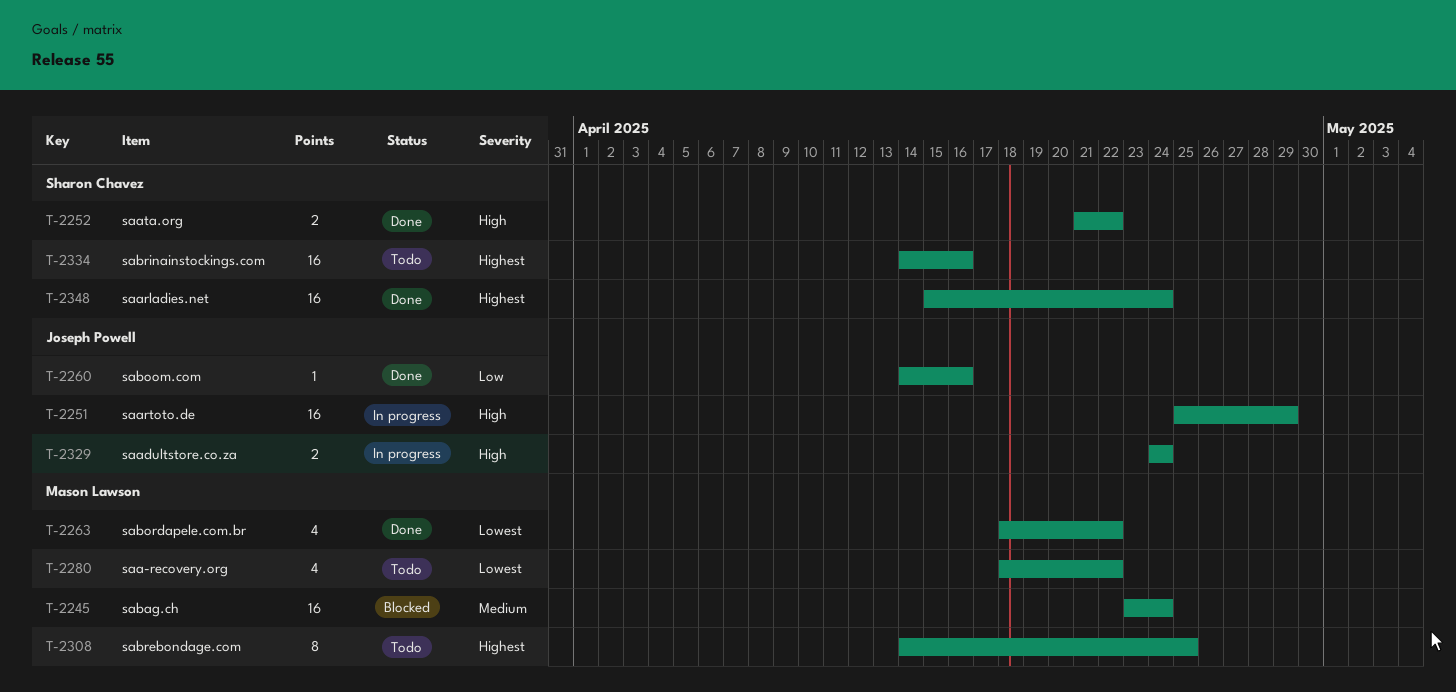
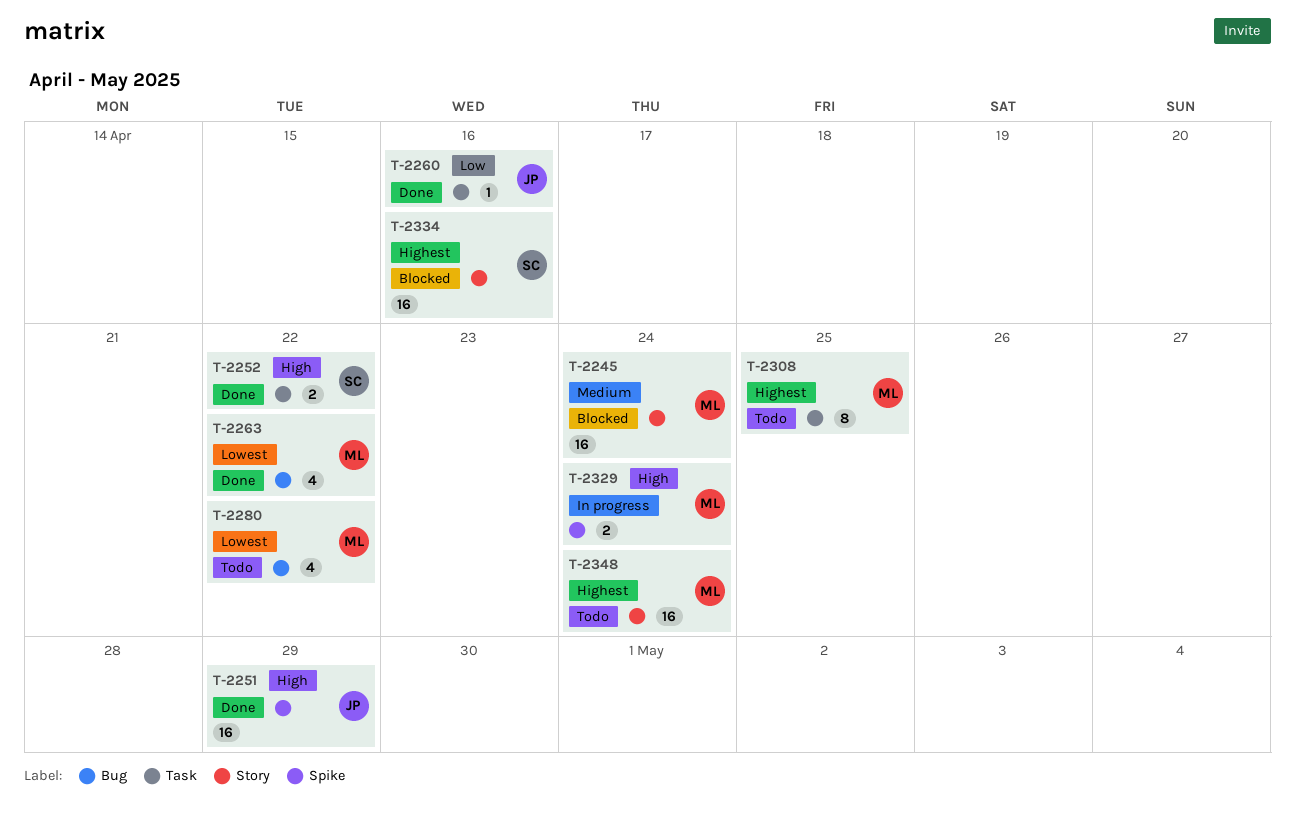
T-2251, status: In progress -> Done
T-2329, owner: Joseph Powell -> Mason Lawson
T-2334, status: Todo -> Blocked
T-2348, status: Done -> Todo
T-2348, owner: Sharon Chavez -> Mason Lawson

